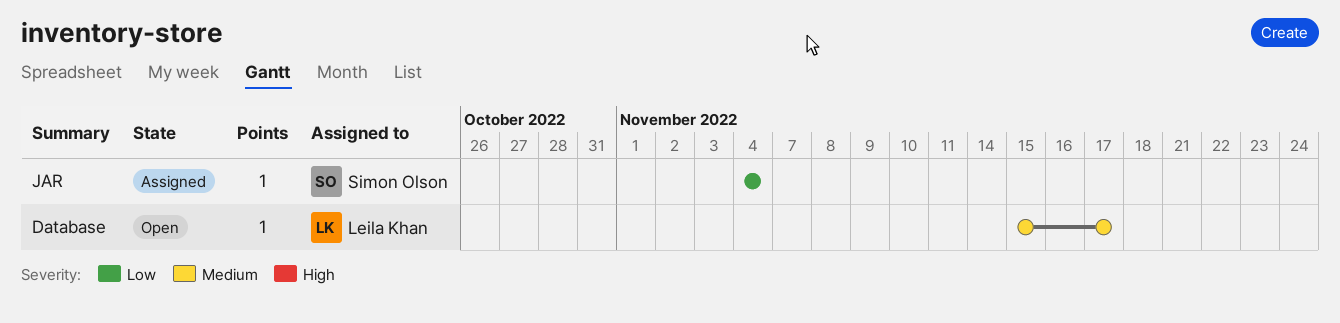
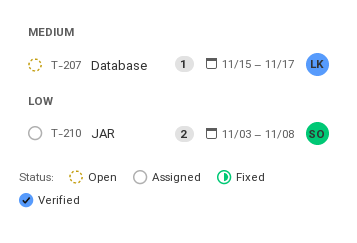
JAR, estimate: 1 -> 2
JAR, start: Nov 4 -> Nov 3
JAR, due: Nov 4 -> Nov 8

